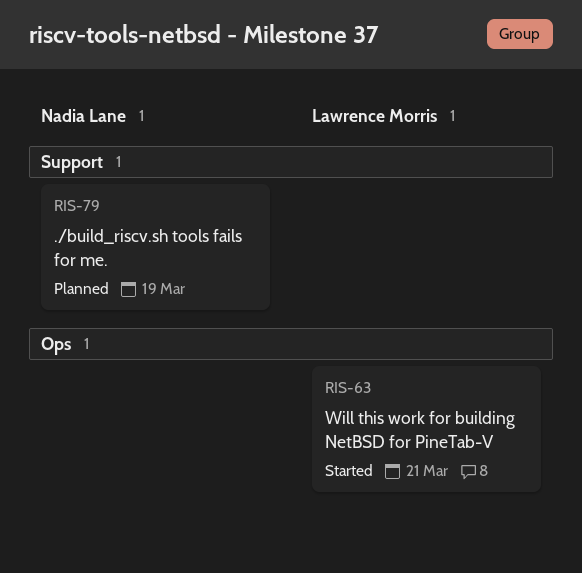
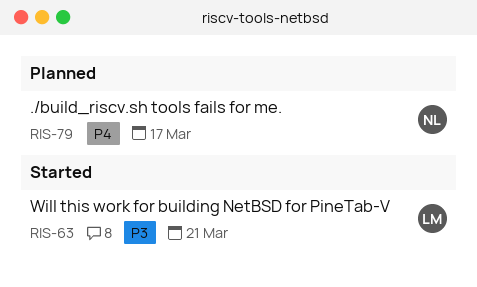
RIS-79, due: Mar 19 -> Mar 17

